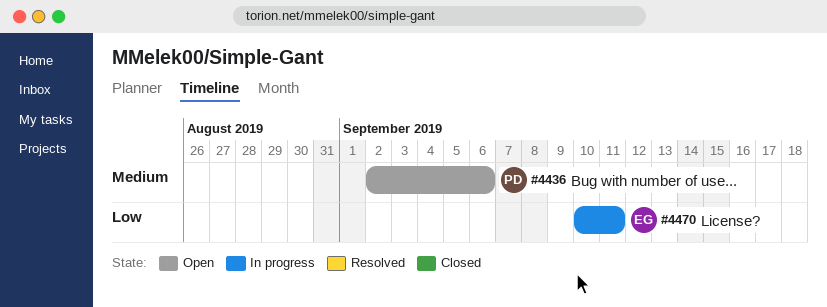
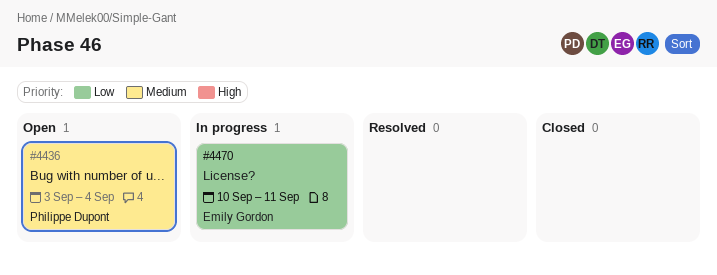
#4436, start: Sep 2 -> Sep 3
#4436, due: Sep 6 -> Sep 4

